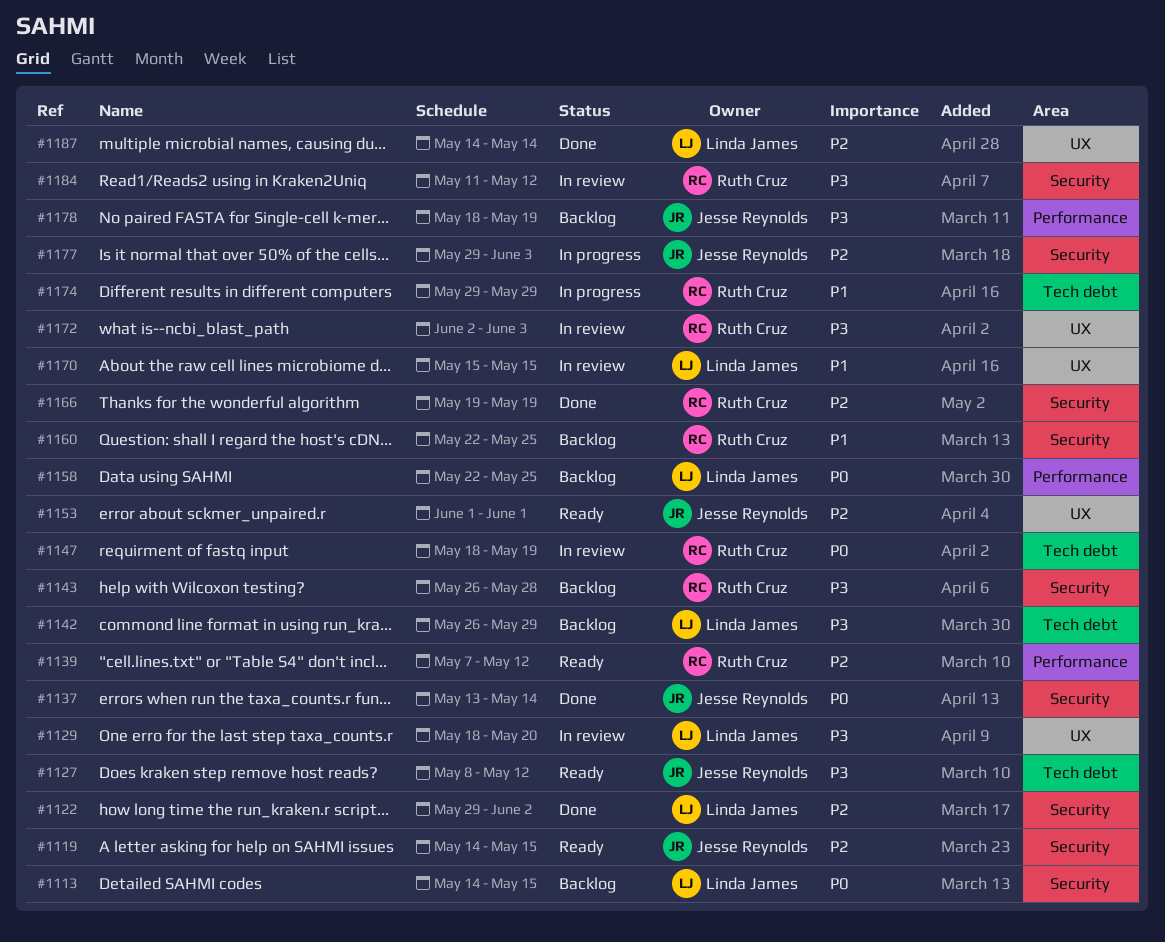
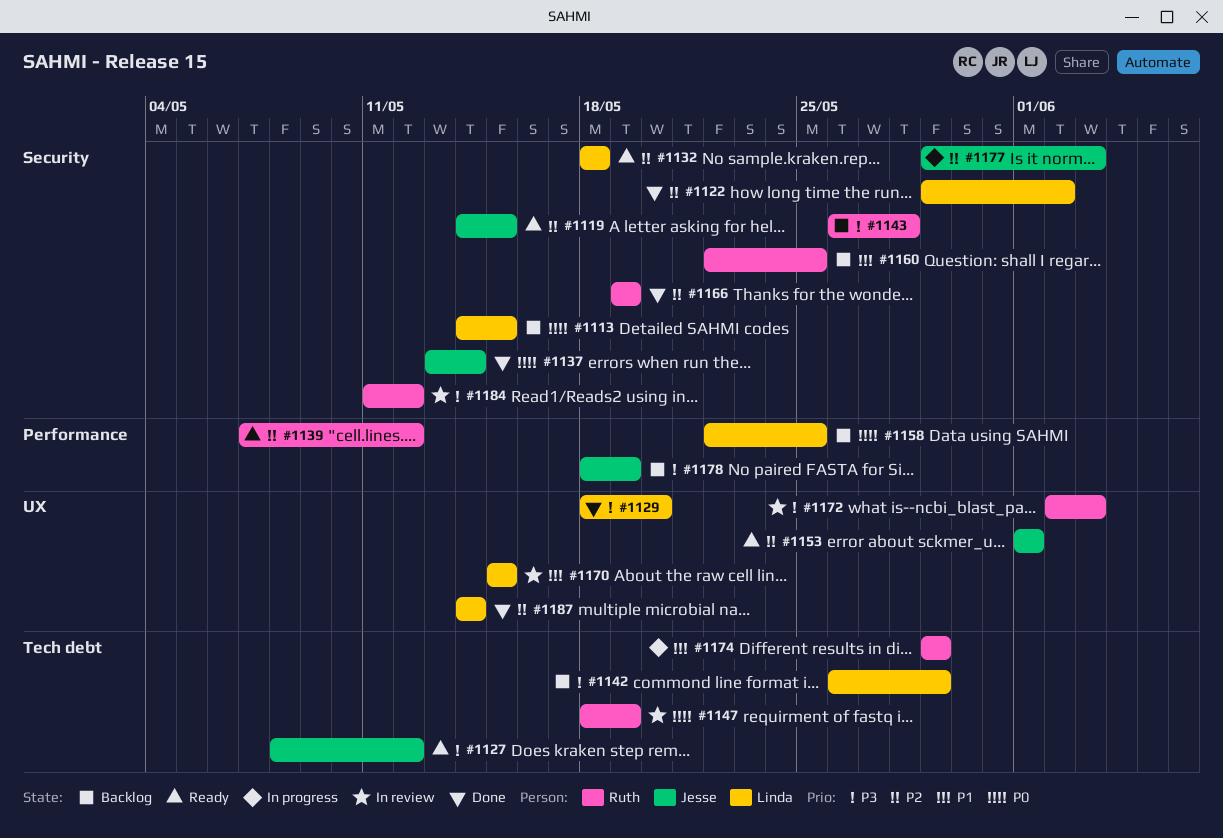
#1129, status: In review -> Done
#1132: none -> present

